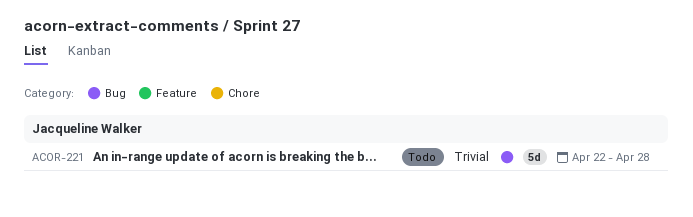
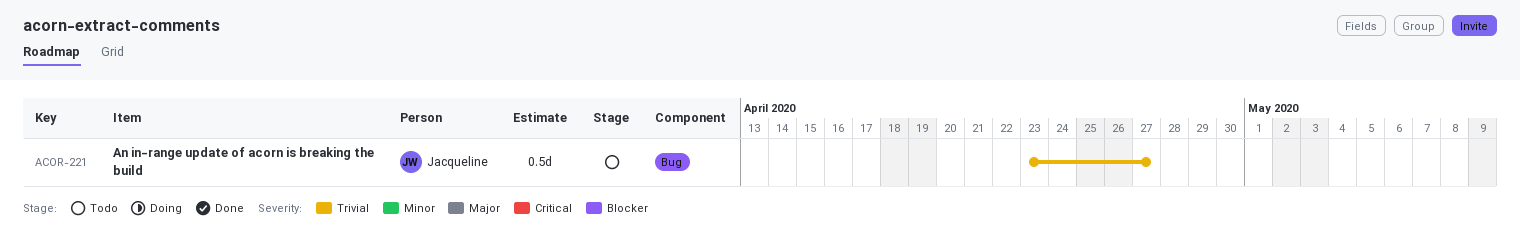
ACOR-221, estimate: 5d -> 0.5d
ACOR-221, start: Apr 22 -> Apr 23
ACOR-221, due: Apr 28 -> Apr 27

